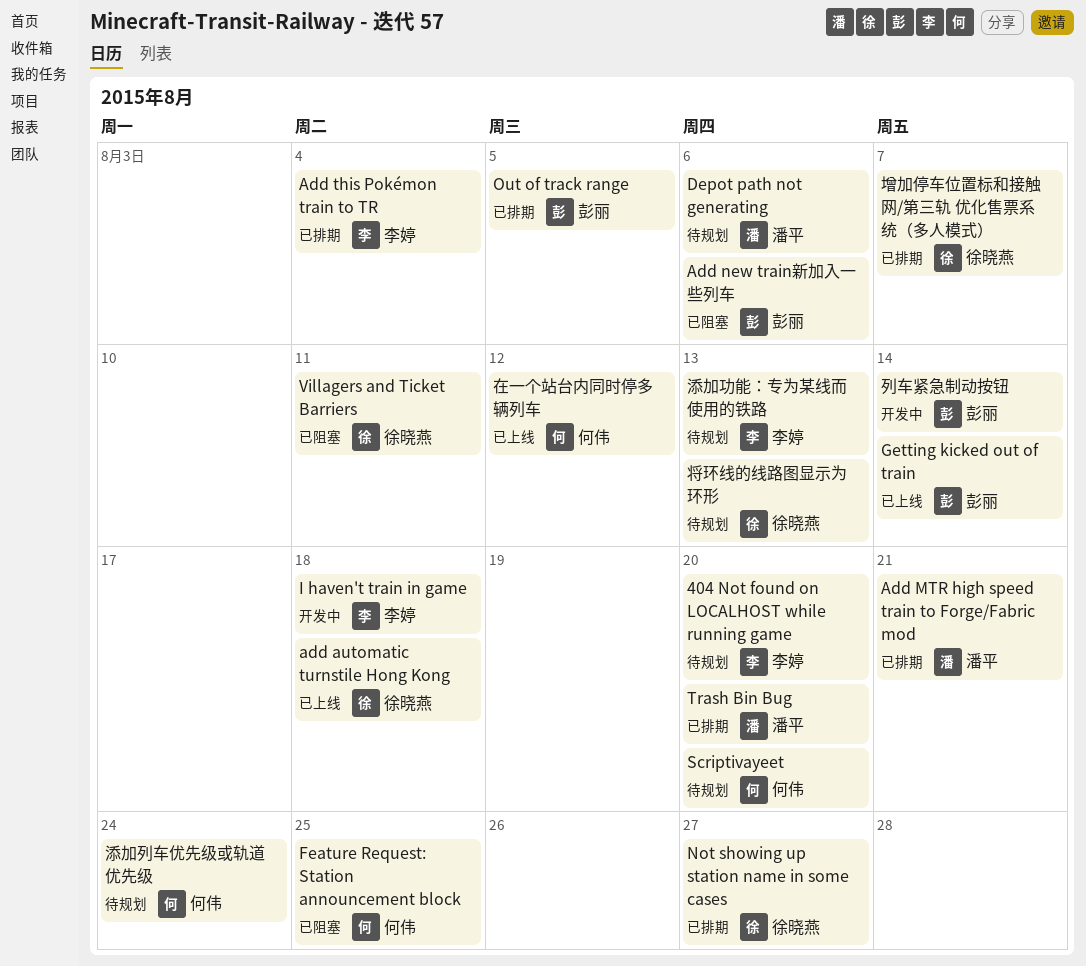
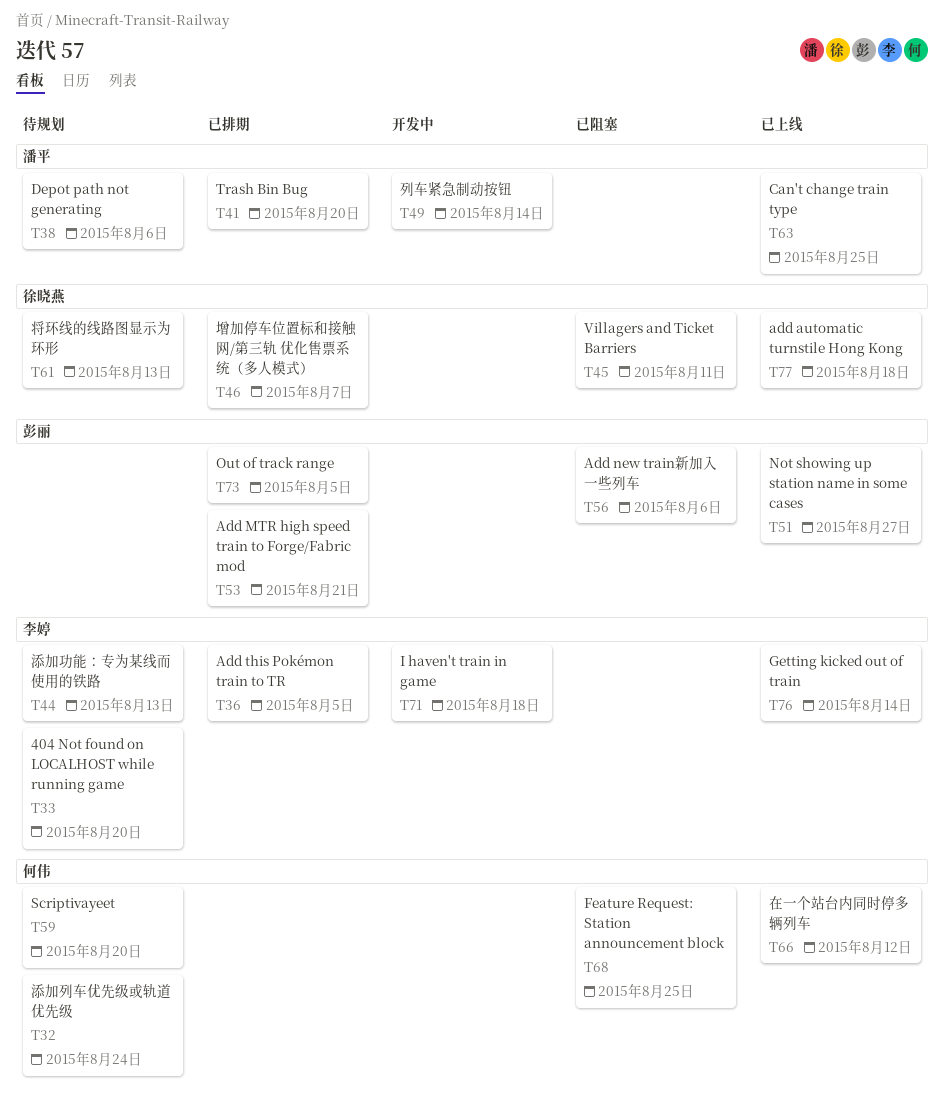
Add MTR high speed train to Forge/Fabric mod, owner: 潘平 -> 彭丽
Add this Pokémon train to TR, due: Aug 4 -> Aug 5
Can't change train type: none -> present
Getting kicked out of train, owner: 彭丽 -> 李婷
Not showing up station name in some cases, status: 已排期 -> 已上线
Not showing up station name in some cases, owner: 徐晓燕 -> 彭丽
列车紧急制动按钮, owner: 彭丽 -> 潘平

